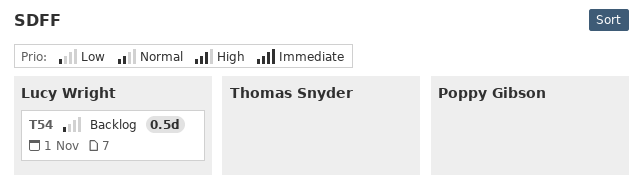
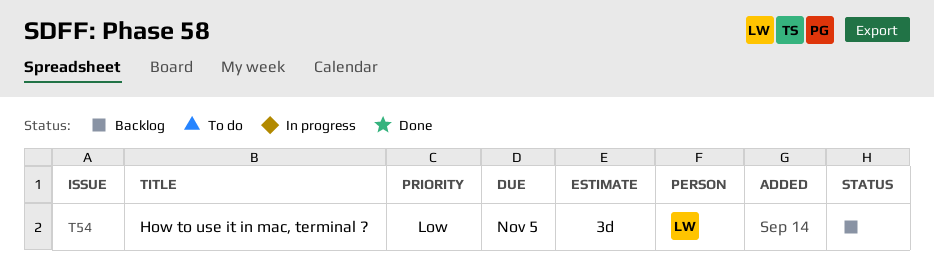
T54, estimate: 0.5d -> 3d
T54, due: Nov 1 -> Nov 5

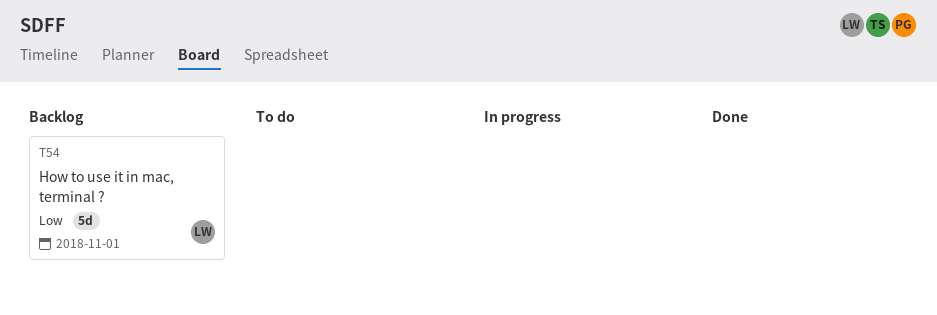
T54, estimate: 3d -> 5d
T54, due: Nov 5 -> Nov 1

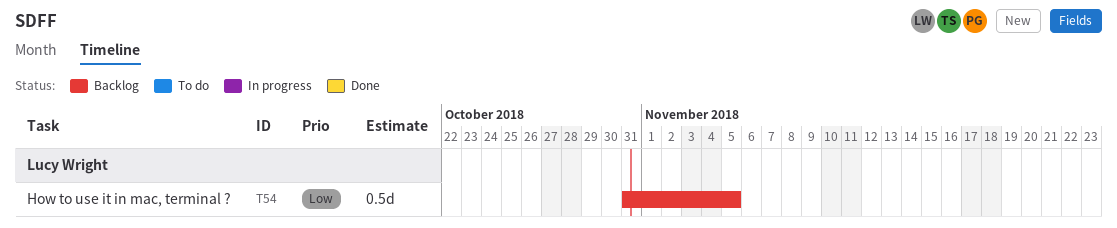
T54, estimate: 5d -> 0.5d
T54, due: Nov 1 -> Nov 5

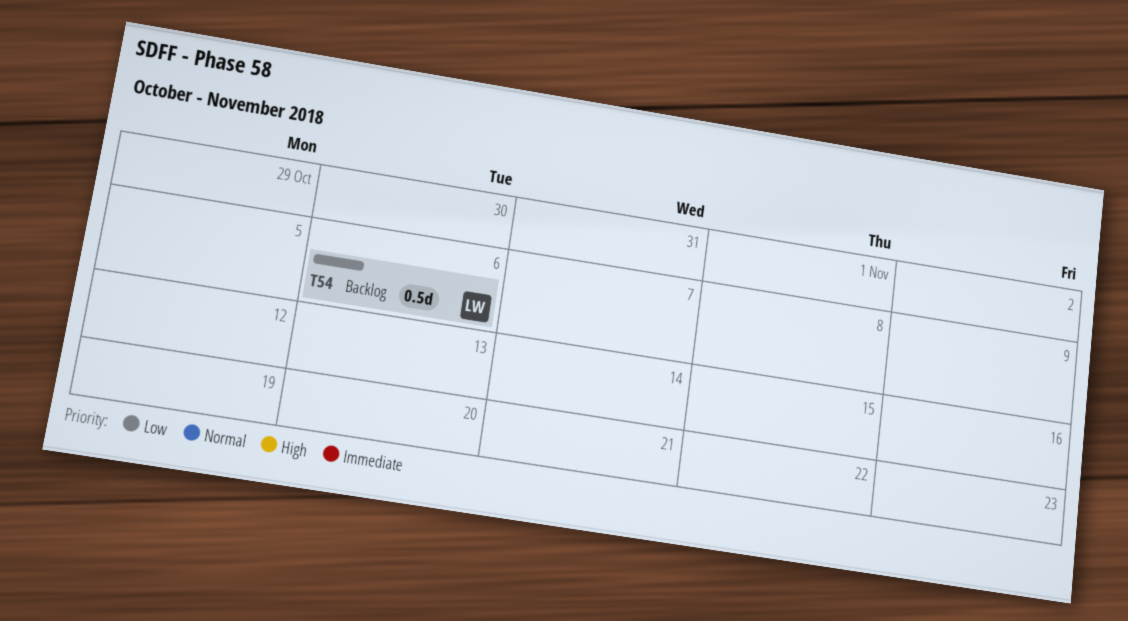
T54, due: Nov 5 -> Nov 6

